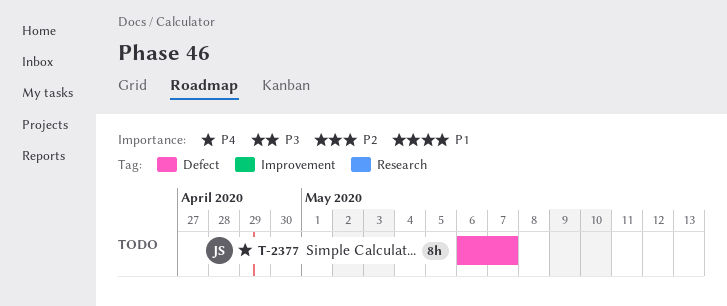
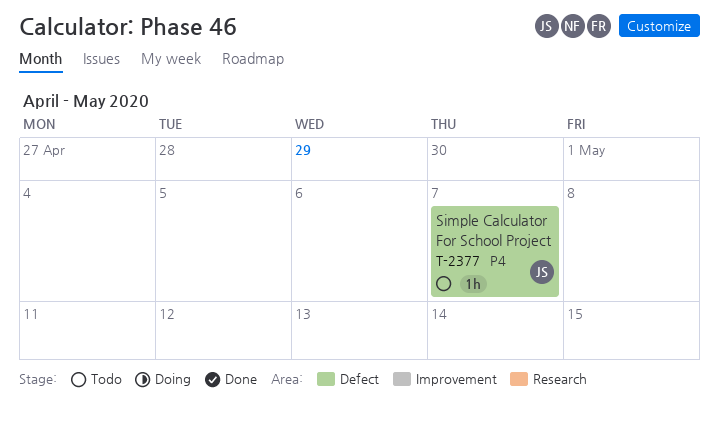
T-2377, estimate: 8h -> 1h

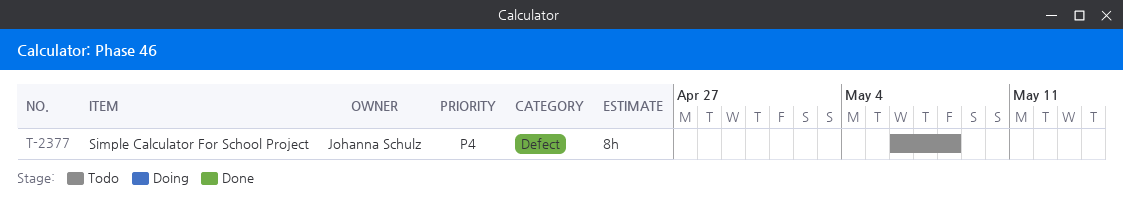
T-2377, estimate: 1h -> 8h
T-2377, due: May 7 -> May 8

